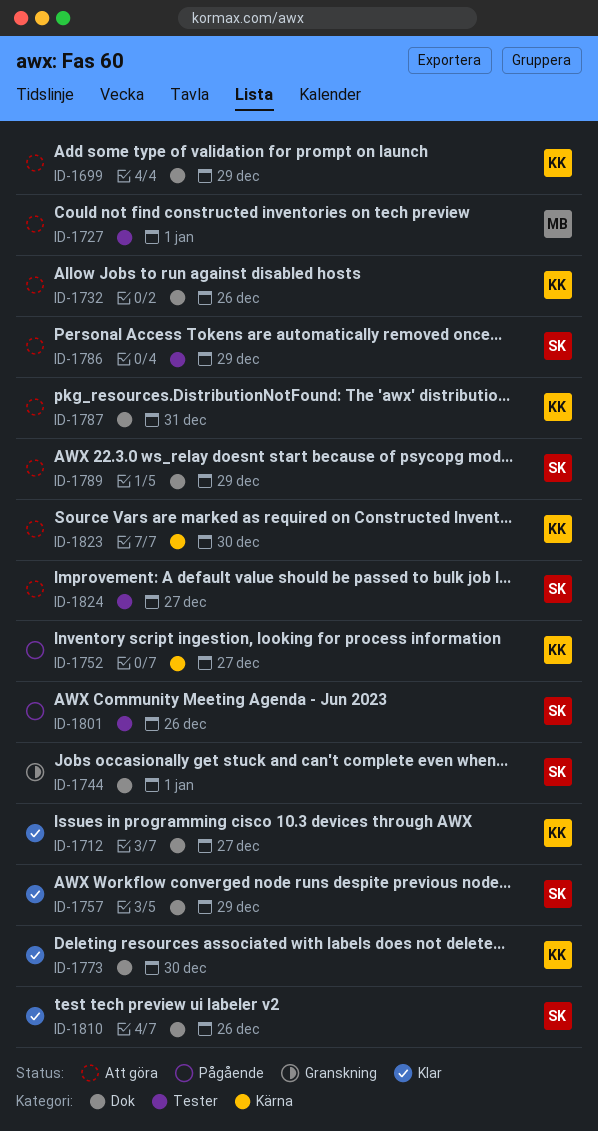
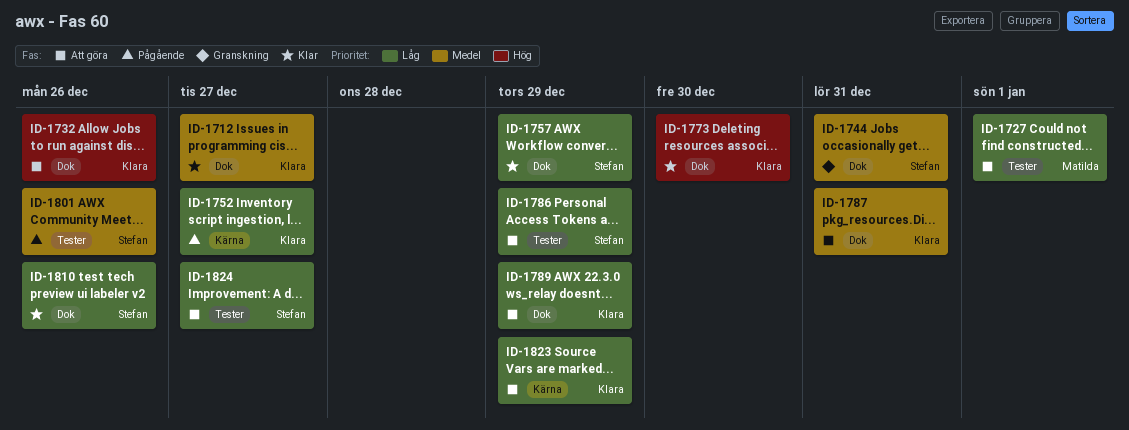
ID-1699: present -> none
ID-1744, due: Jan 1 -> Dec 31
ID-1789, owner: Stefan -> Klara
ID-1823, due: Dec 30 -> Dec 29

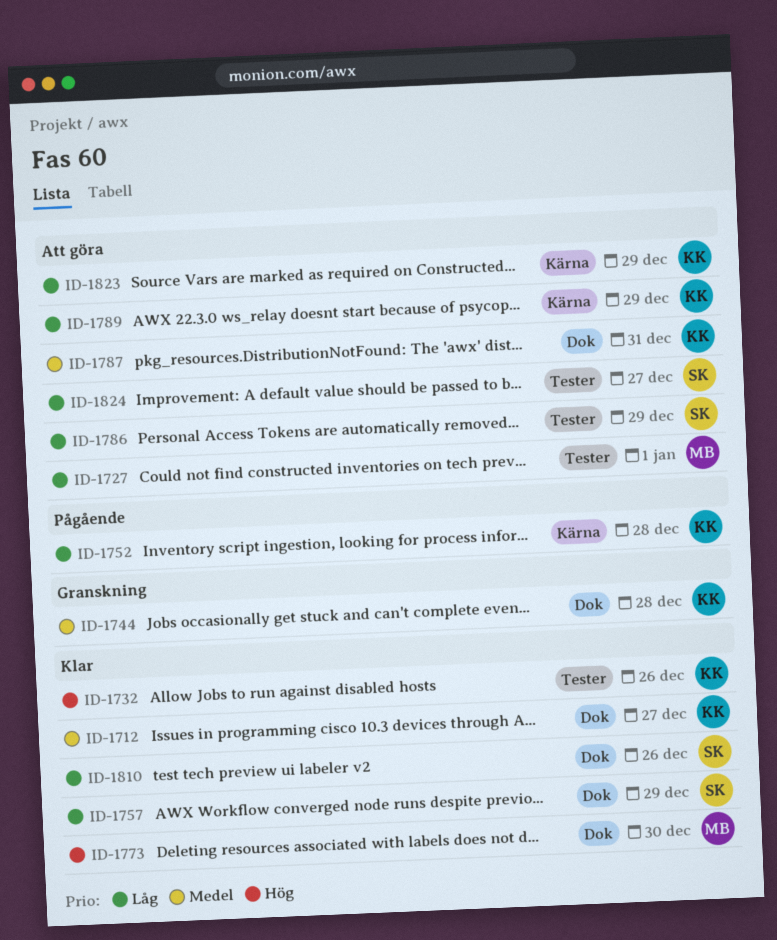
ID-1732, status: Att göra -> Klar
ID-1732, label: Dok -> Tester
ID-1744, owner: Stefan -> Klara
ID-1744, due: Dec 31 -> Dec 28
ID-1752, due: Dec 27 -> Dec 28
ID-1773, owner: Klara -> Matilda
ID-1789, label: Dok -> Kärna
ID-1801: present -> none

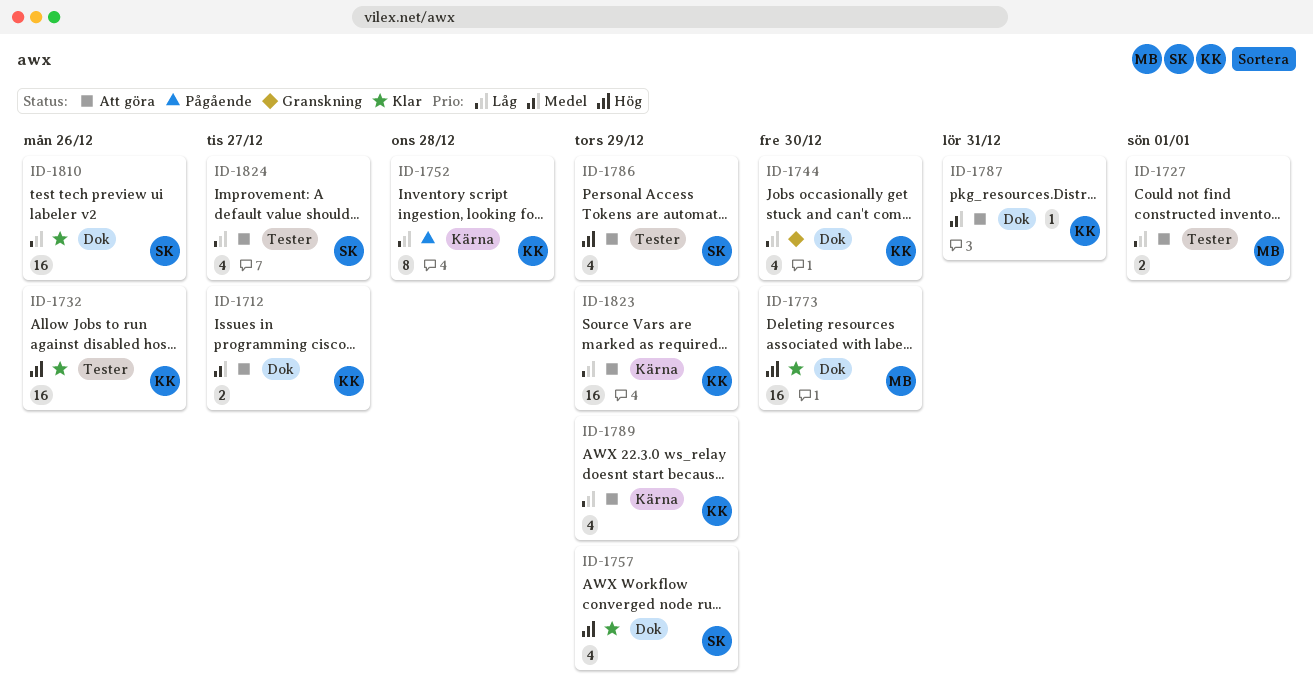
ID-1712, status: Klar -> Att göra
ID-1744, priority: Medel -> Låg
ID-1744, due: Dec 28 -> Dec 30
ID-1757, priority: Låg -> Hög
ID-1786, priority: Låg -> Hög

